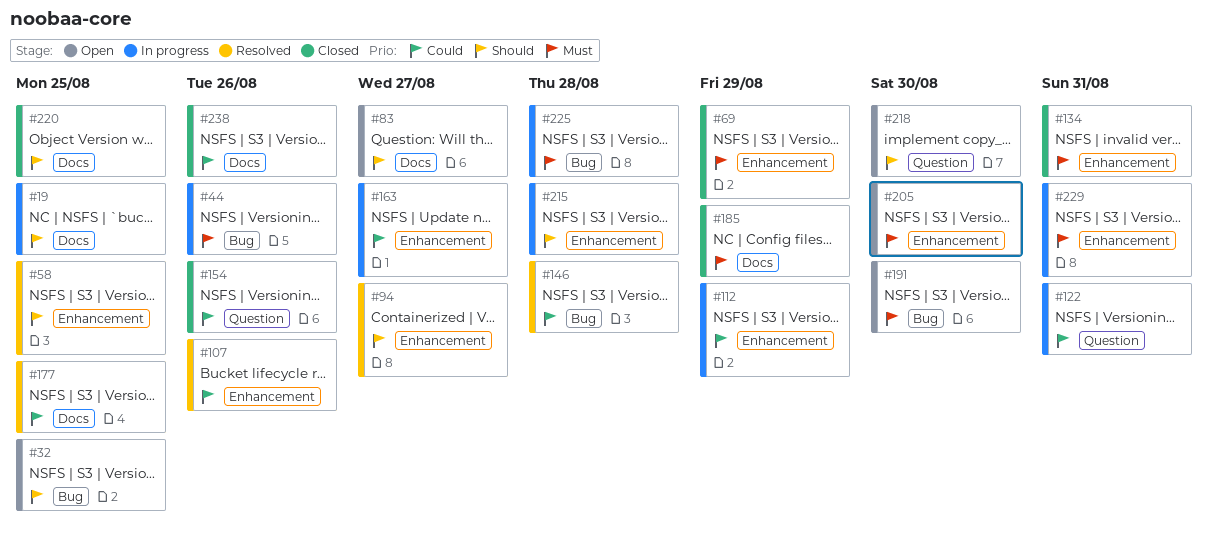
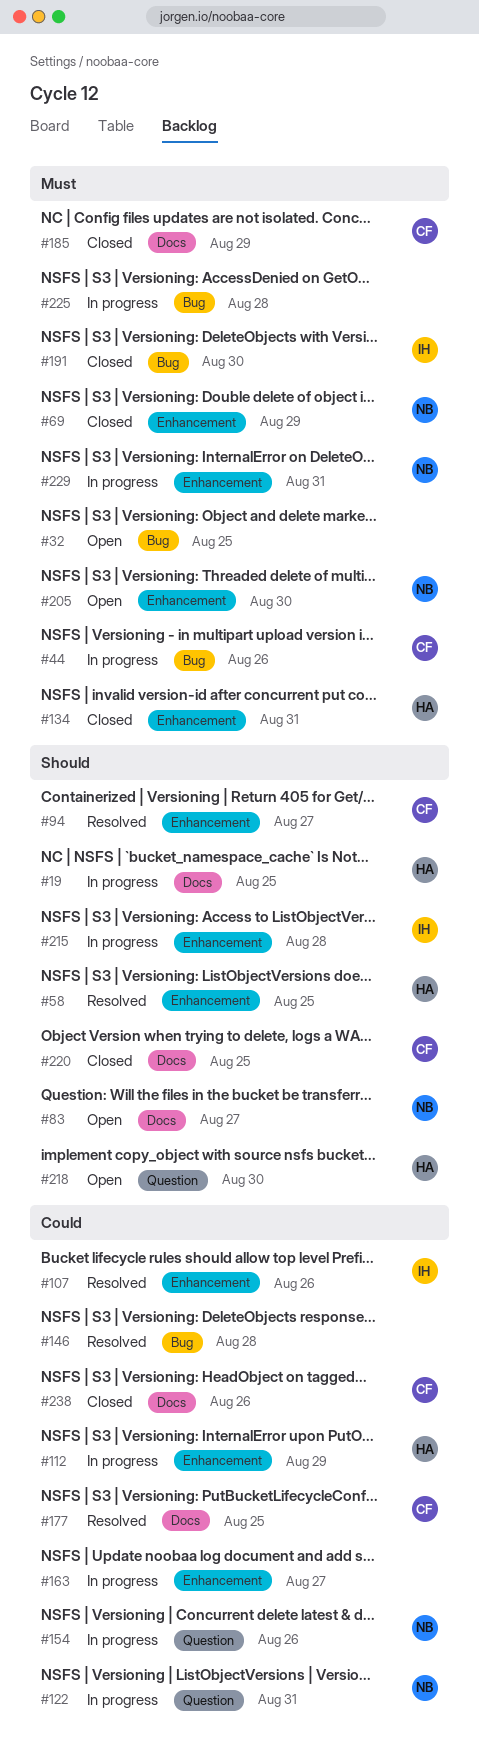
#32, priority: Should -> Must
#154, status: Closed -> In progress
#191, status: Open -> Closed

